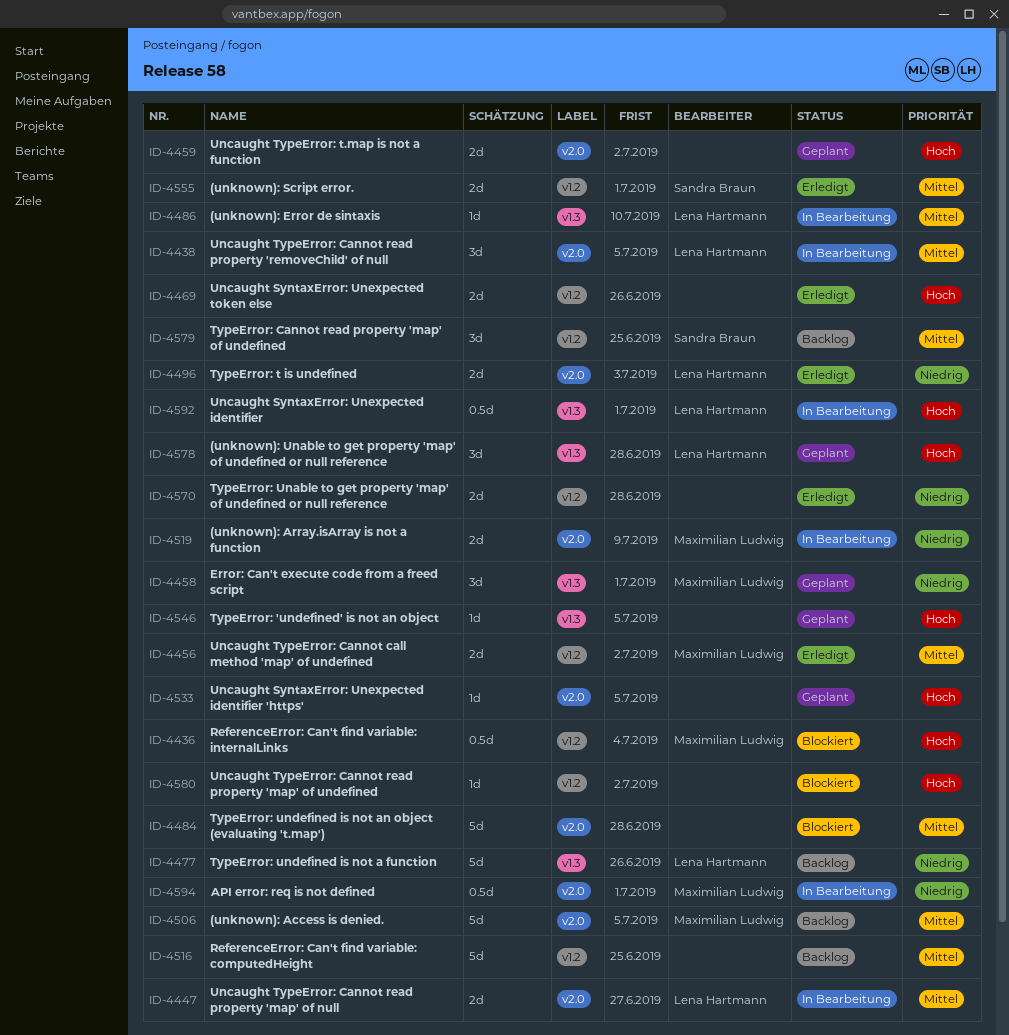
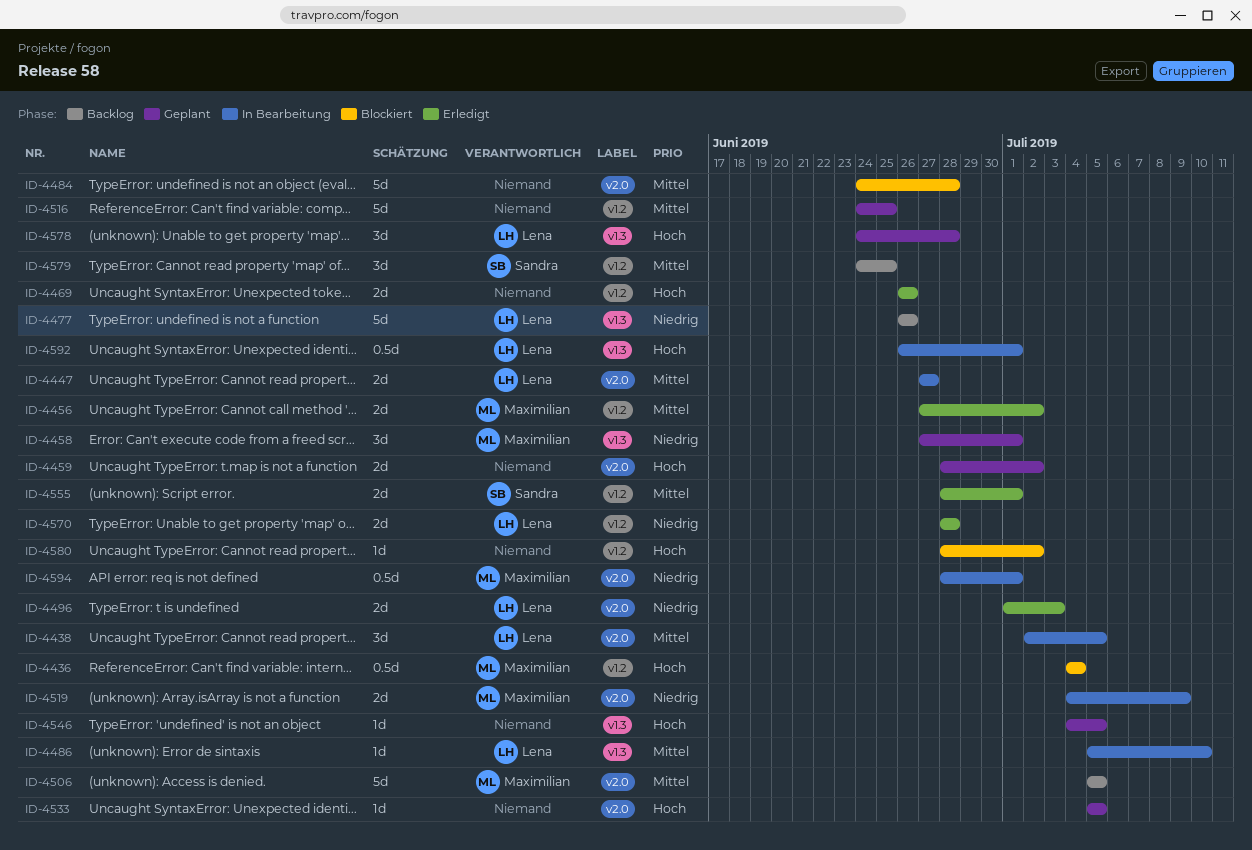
ID-4516, status: Backlog -> Geplant
ID-4570, owner: none -> Lena Hartmann

